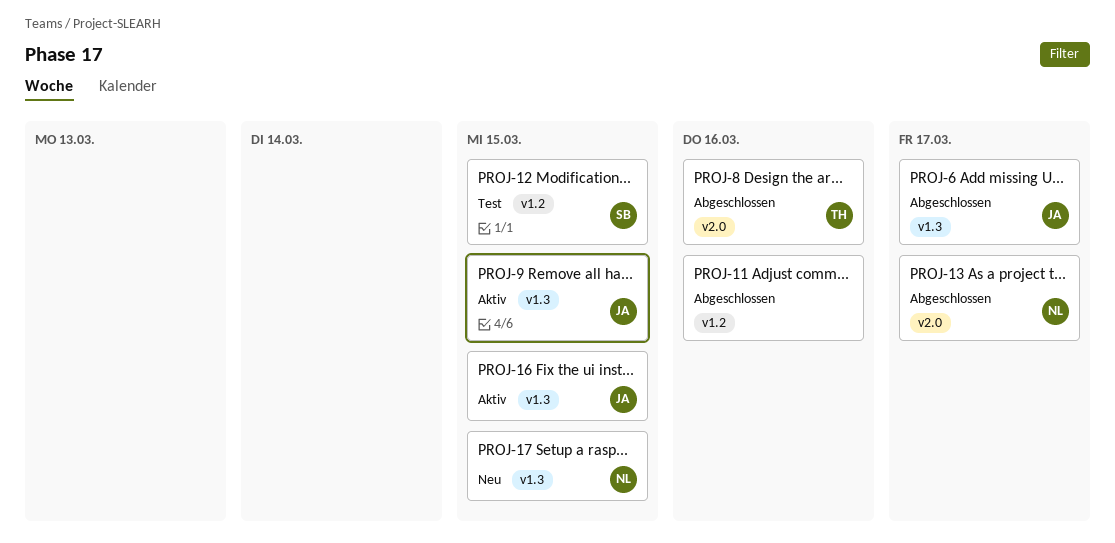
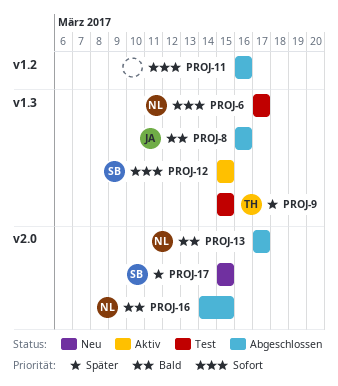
PROJ-6, status: Abgeschlossen -> Test
PROJ-6, owner: JA -> NL
PROJ-8, owner: TH -> JA
PROJ-8, label: v2.0 -> v1.3
PROJ-9, status: Aktiv -> Test
PROJ-9, owner: JA -> TH
PROJ-12, status: Test -> Aktiv
PROJ-12, label: v1.2 -> v1.3
PROJ-16, status: Aktiv -> Abgeschlossen
PROJ-16, owner: JA -> NL
PROJ-16, label: v1.3 -> v2.0
PROJ-17, owner: NL -> SB
PROJ-17, label: v1.3 -> v2.0

